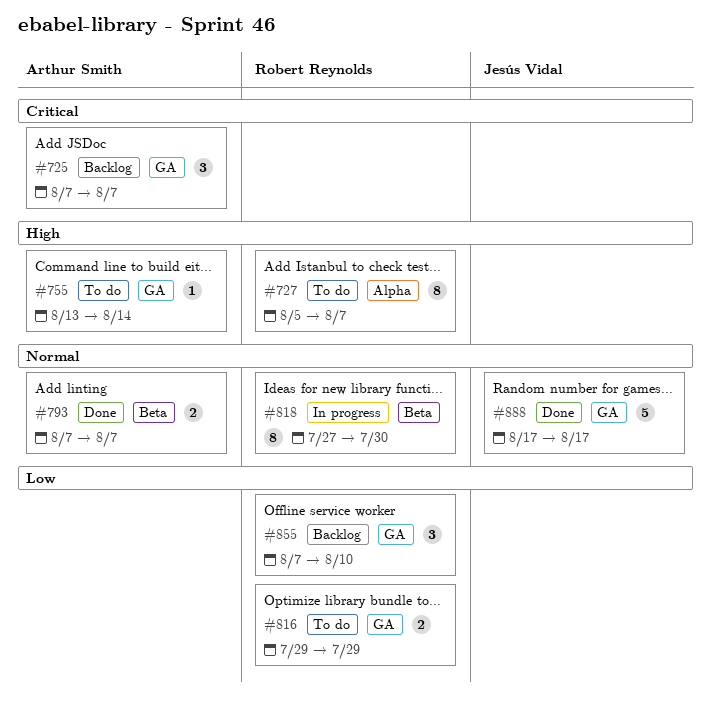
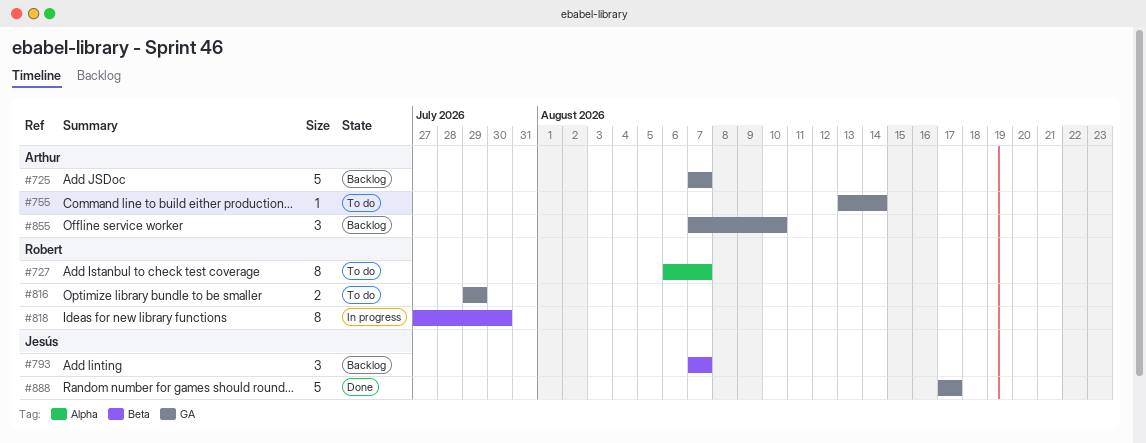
#725, estimate: 3 -> 5
#727, start: Aug 5 -> Aug 6
#793, status: Done -> Backlog
#793, owner: Arthur Smith -> Jesús Vidal
#793, estimate: 2 -> 3
#855, owner: Robert Reynolds -> Arthur Smith

